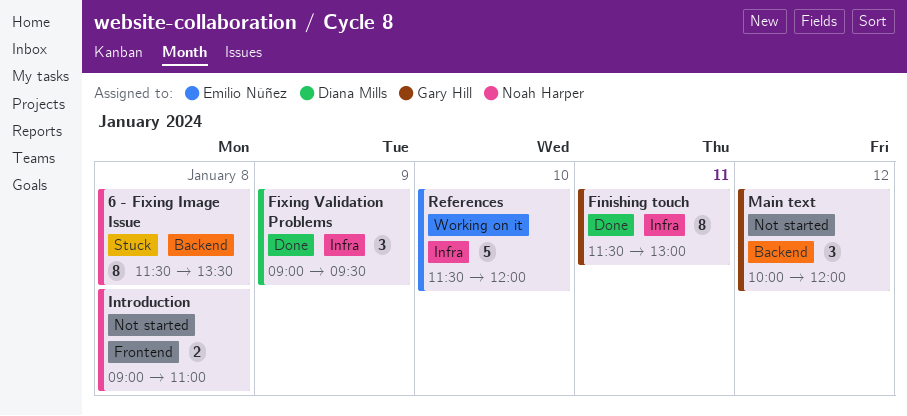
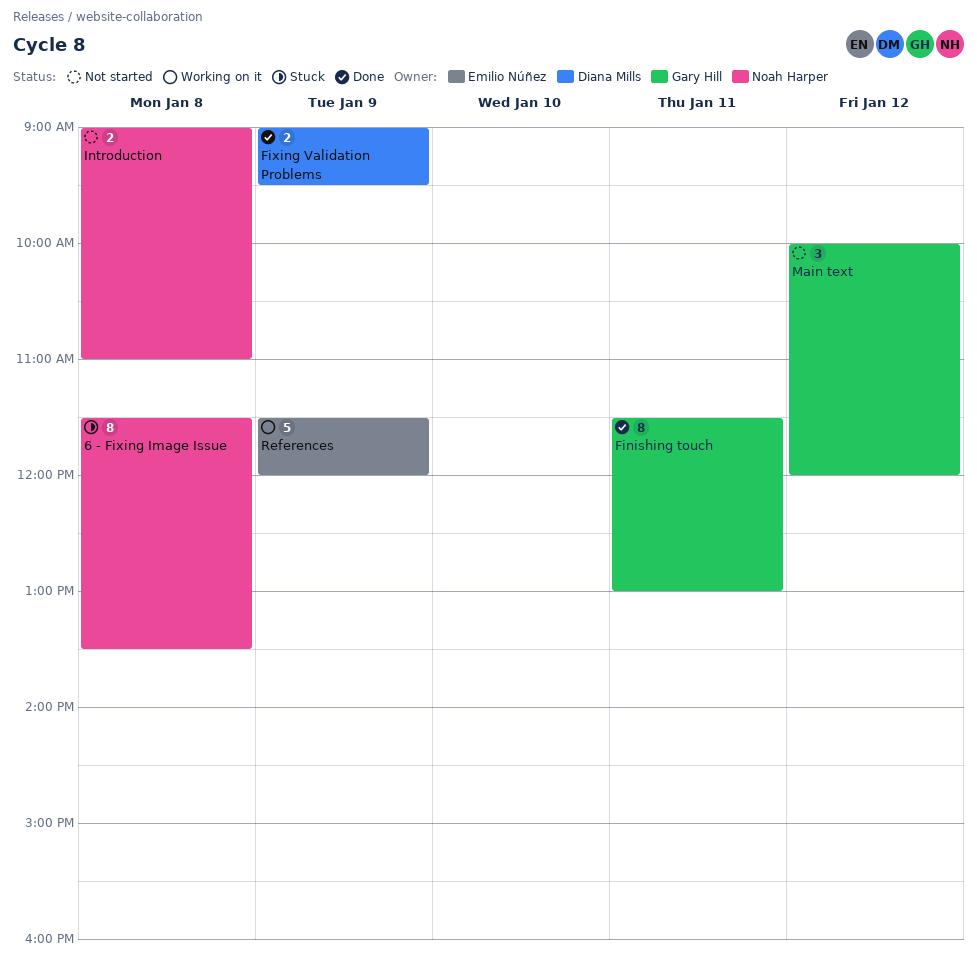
Fixing Validation Problems, estimate: 3 -> 2
References, day: Jan 10 -> Jan 9

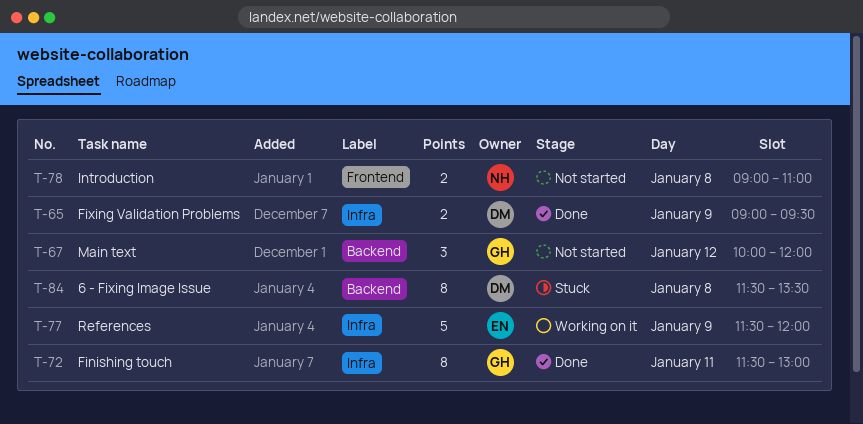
6 - Fixing Image Issue, owner: Noah Harper -> Diana Mills

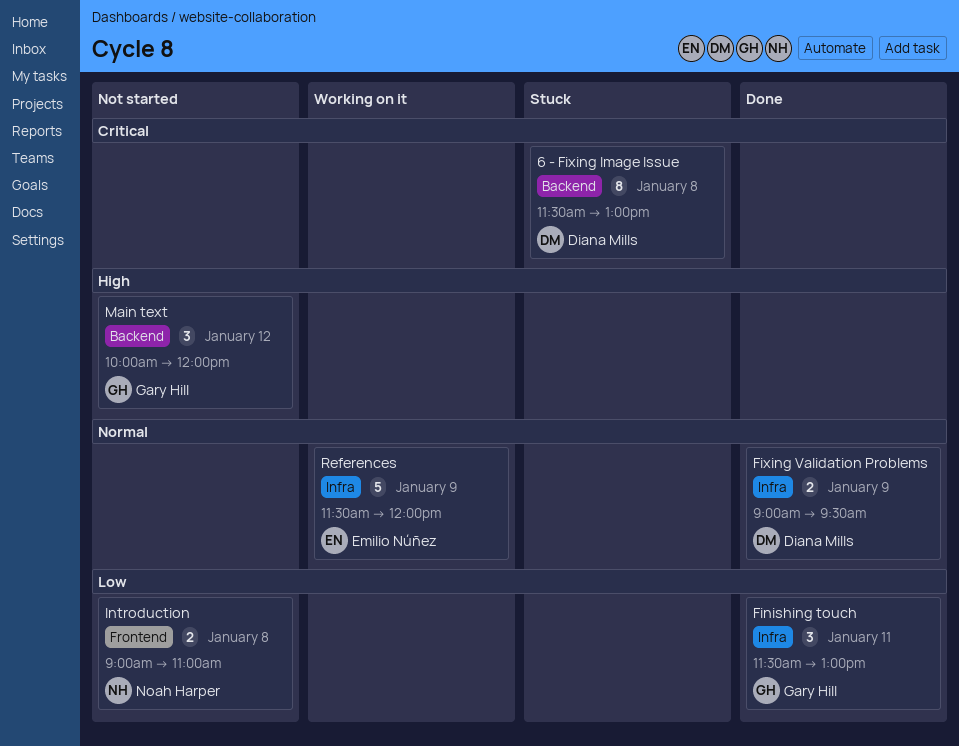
6 - Fixing Image Issue, ends: 13:30 -> 13:00
Finishing touch, estimate: 8 -> 3

